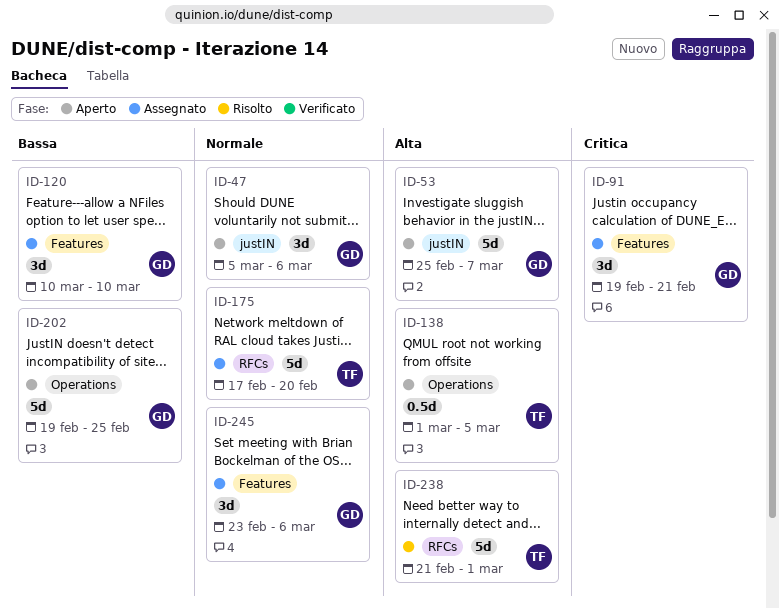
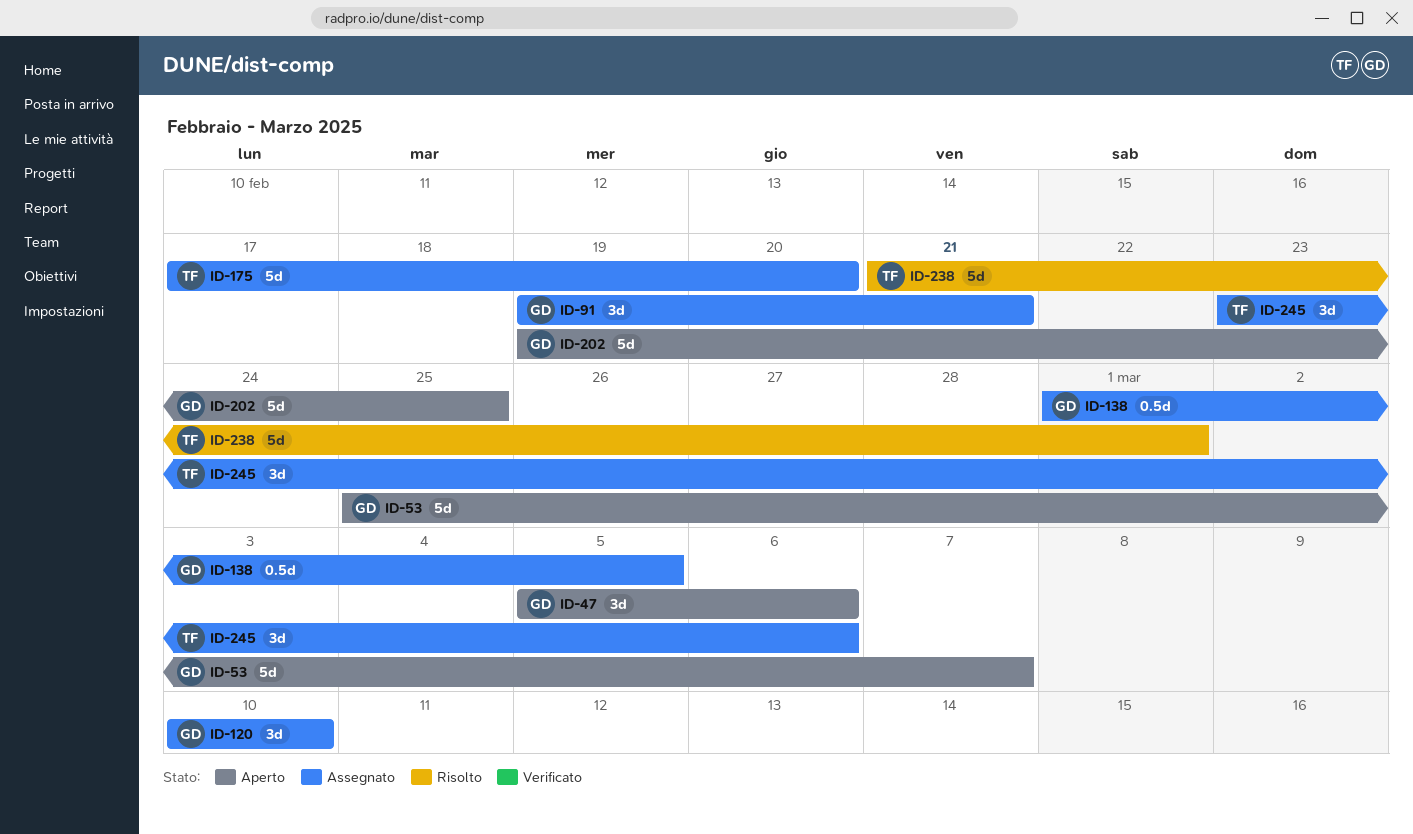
ID-138, status: Aperto -> Assegnato
ID-138, owner: TF -> GD
ID-245, owner: GD -> TF

